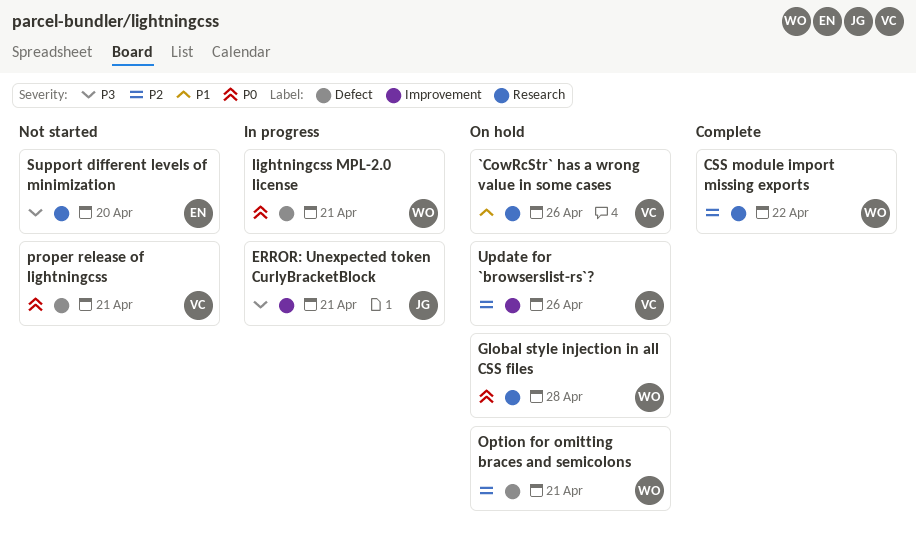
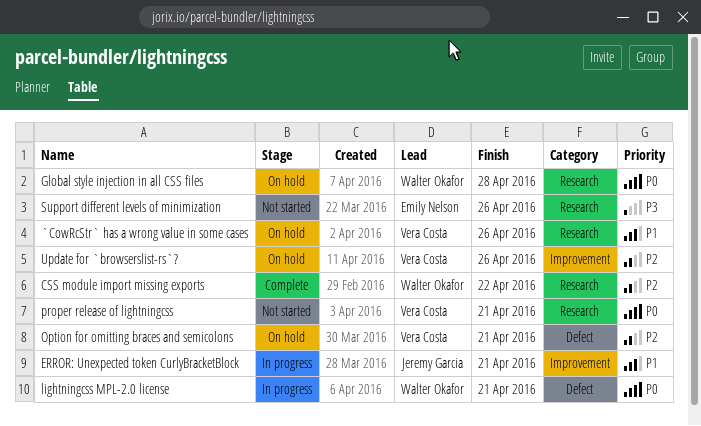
ERROR: Unexpected token CurlyBracketBlock, priority: P3 -> P1
Option for omitting braces and semicolons, owner: Walter Okafor -> Vera Costa
proper release of lightningcss, label: Defect -> Research
Support different levels of minimization, due: Apr 20 -> Apr 26

